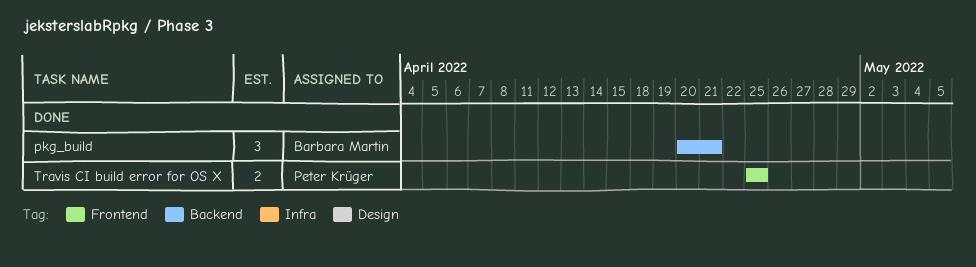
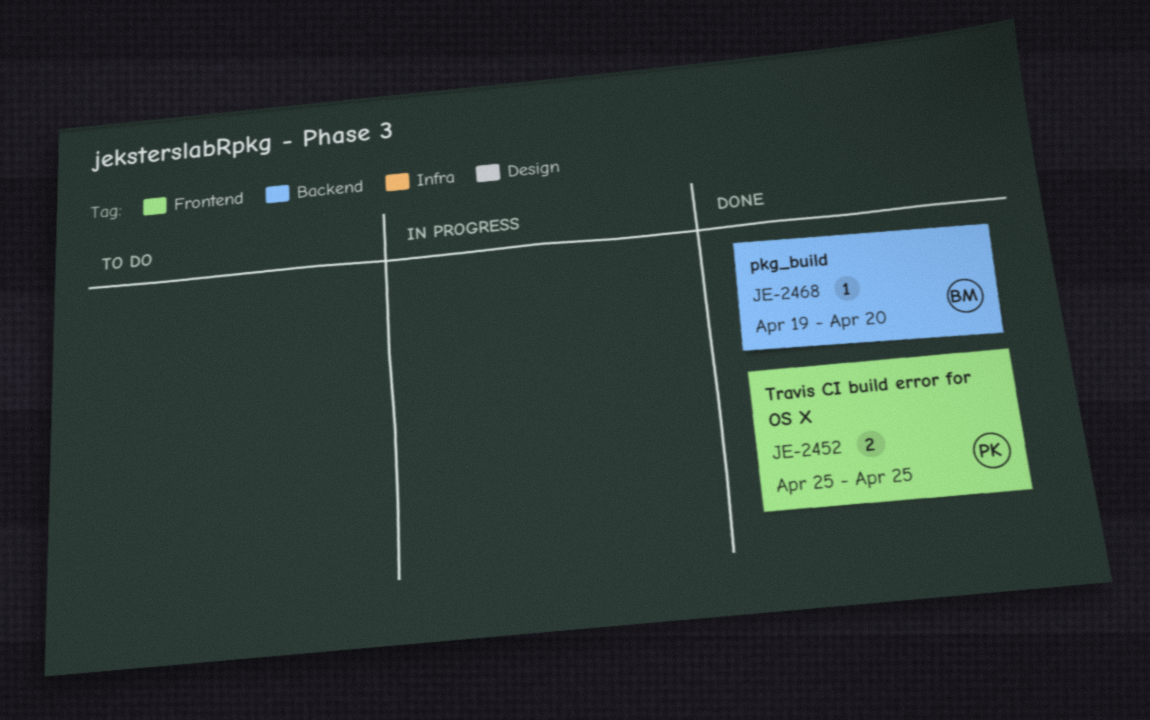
pkg_build, estimate: 3 -> 1
pkg_build, start: Apr 20 -> Apr 19
pkg_build, due: Apr 21 -> Apr 20

